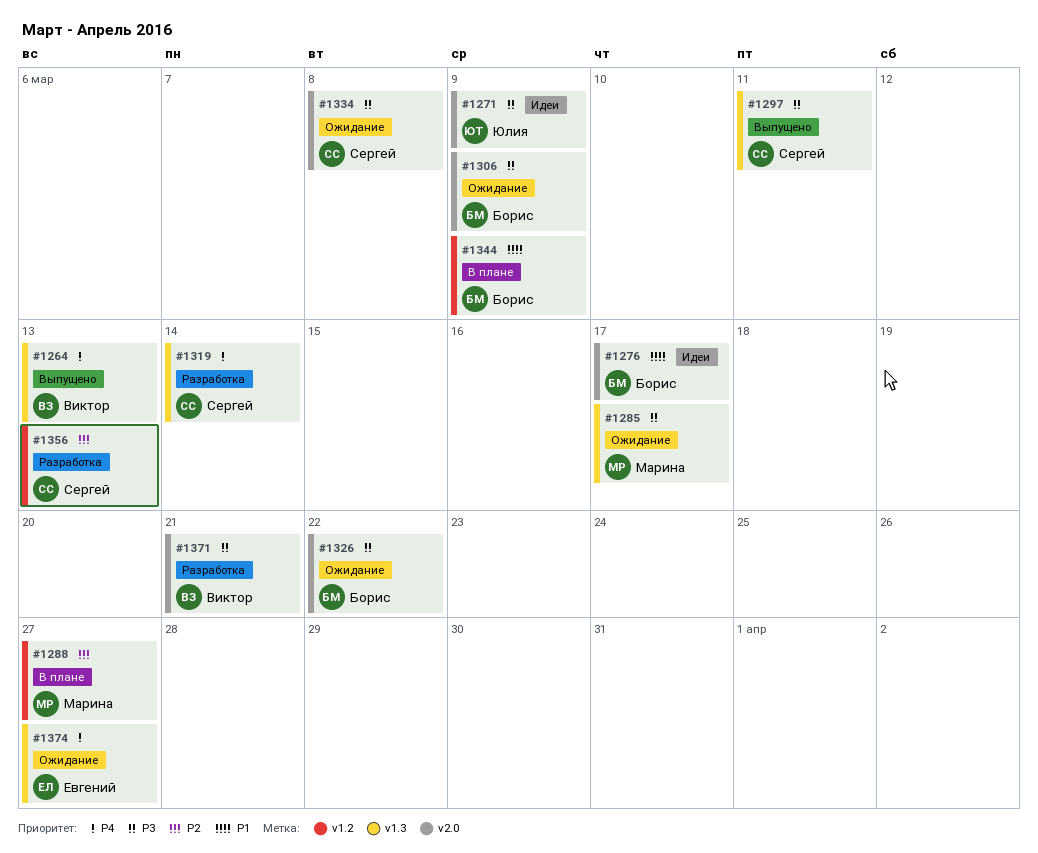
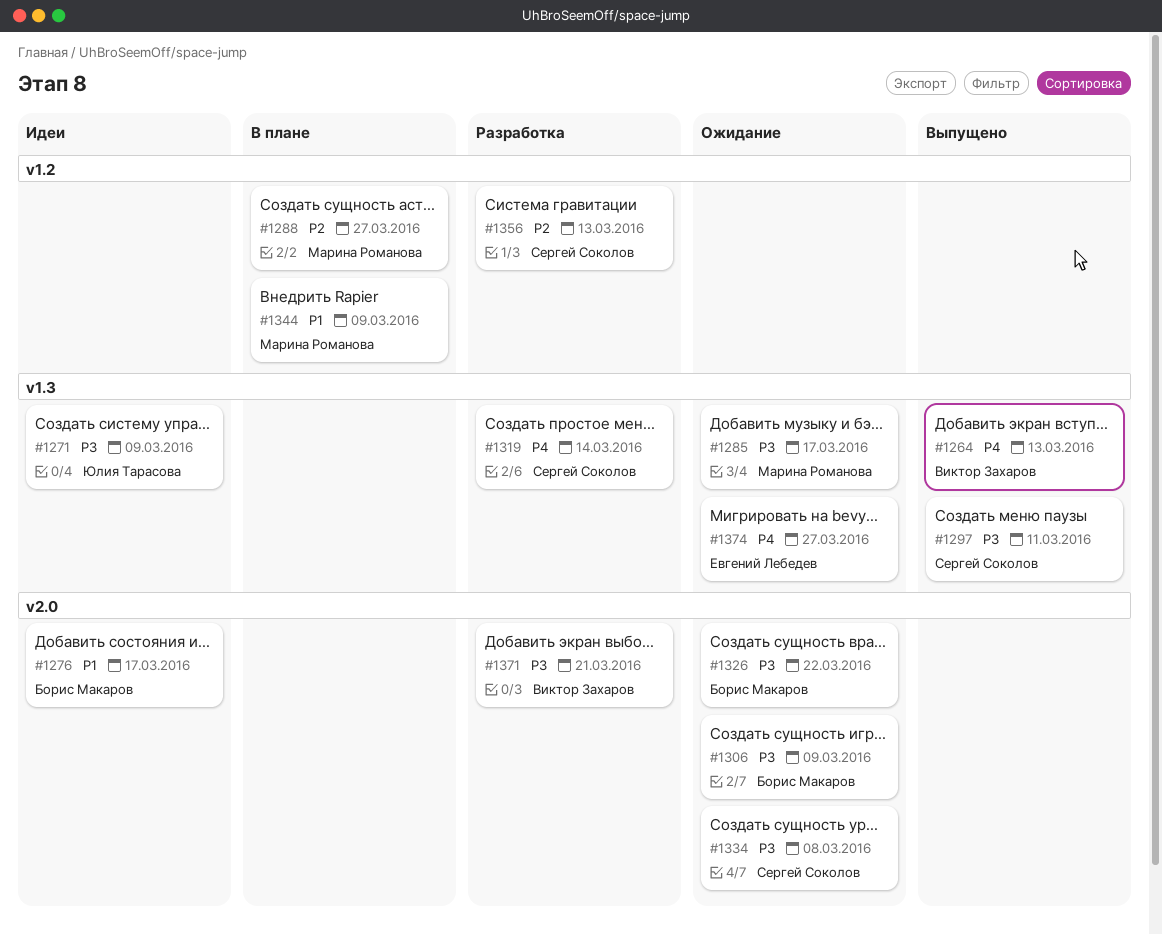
#1271, label: v2.0 -> v1.3
#1344, owner: Борис Макаров -> Марина Романова

